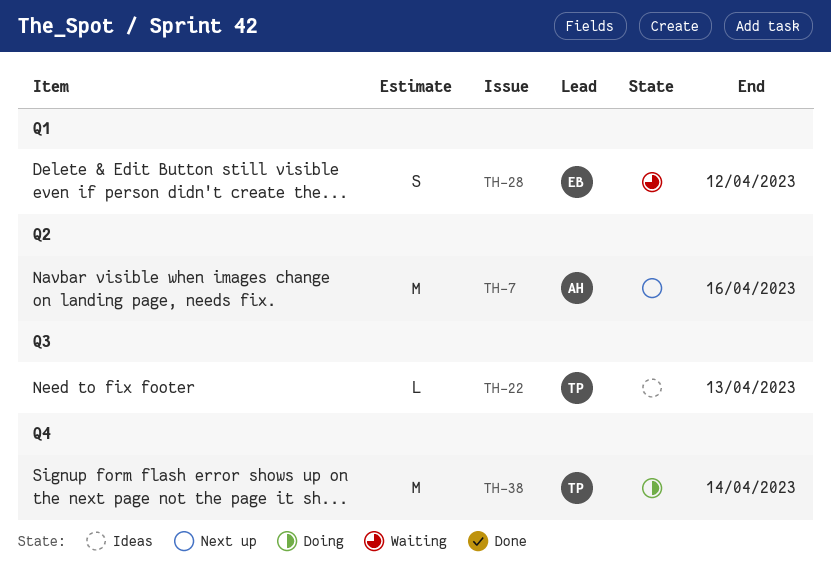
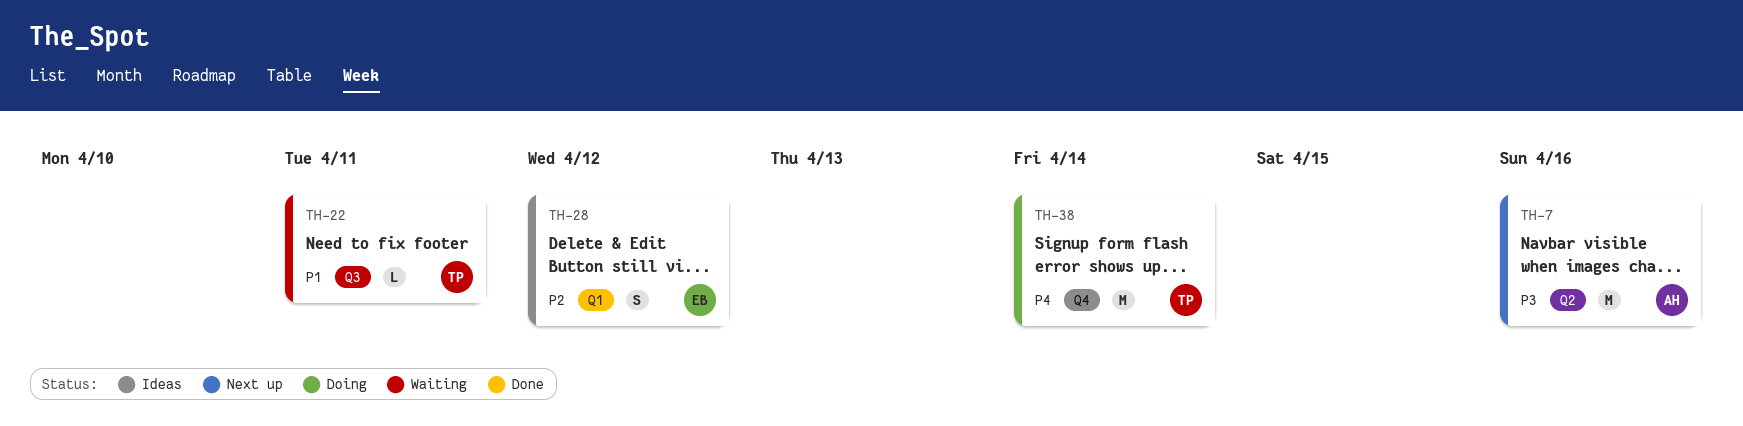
TH-22, status: Ideas -> Waiting
TH-22, due: Apr 13 -> Apr 11
TH-28, status: Waiting -> Ideas

